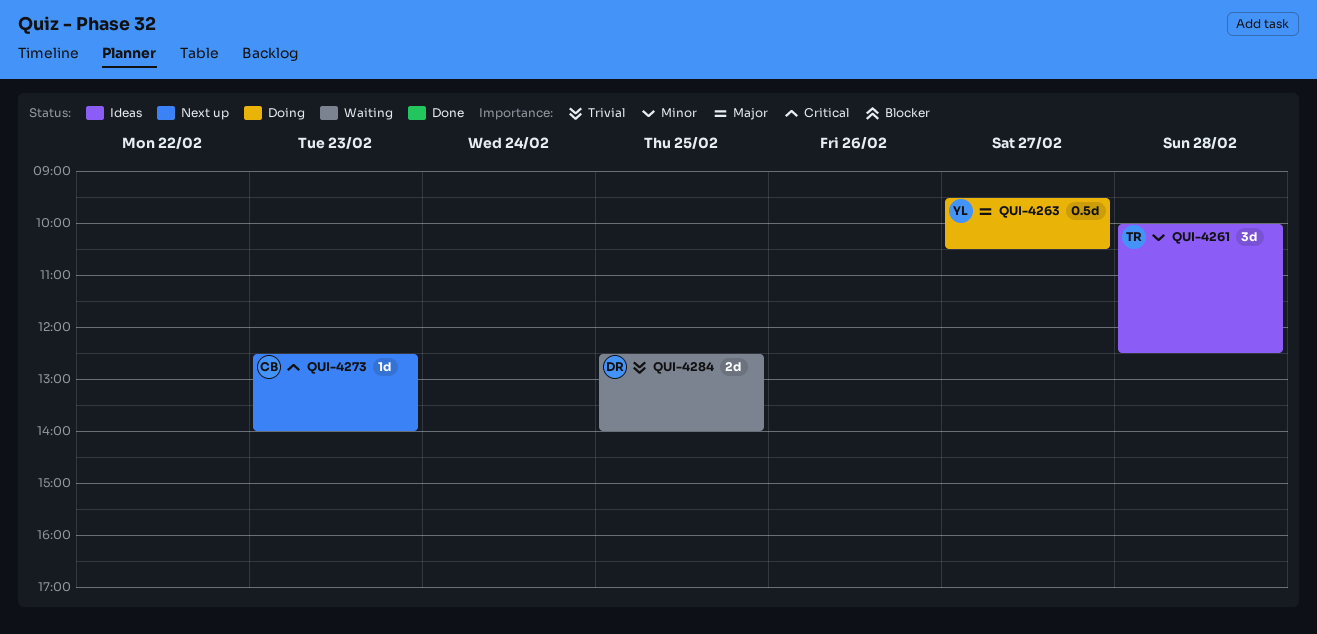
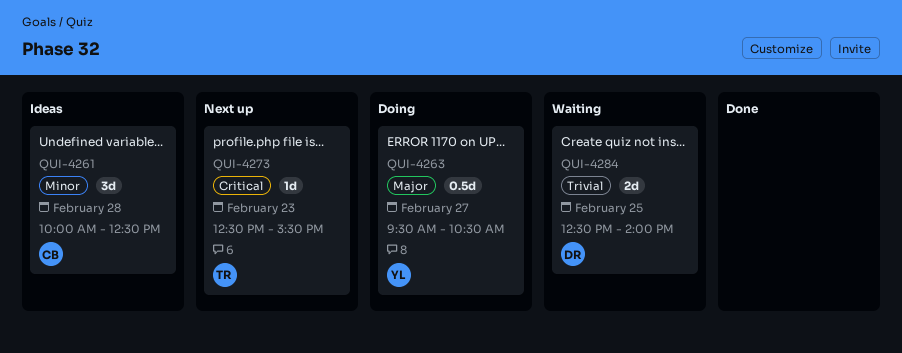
QUI-4261, owner: TR -> CB
QUI-4273, owner: CB -> TR
QUI-4273, ends: 14:00 -> 15:30

